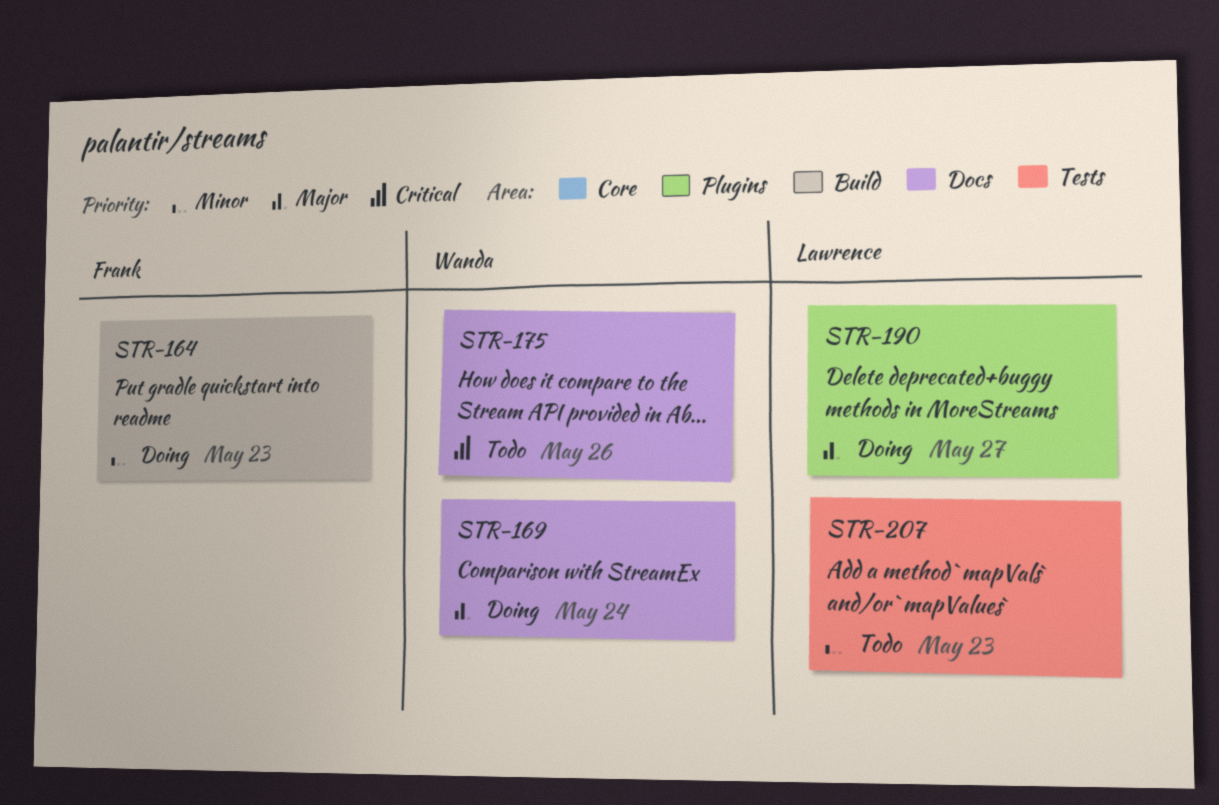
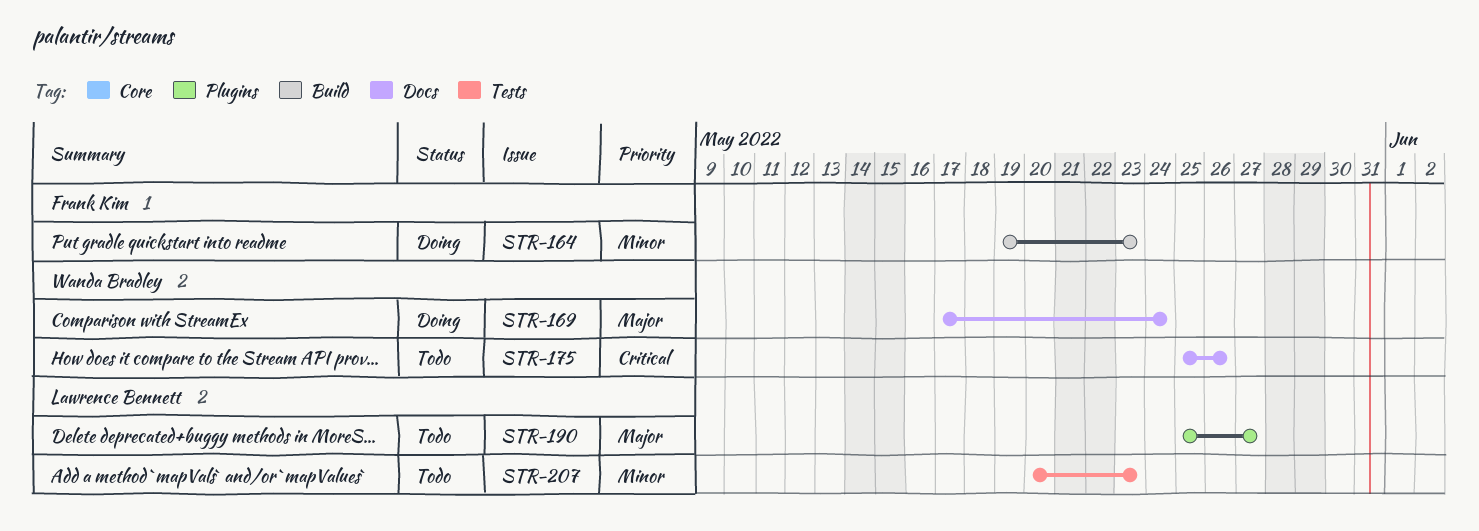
STR-190, status: Doing -> Todo

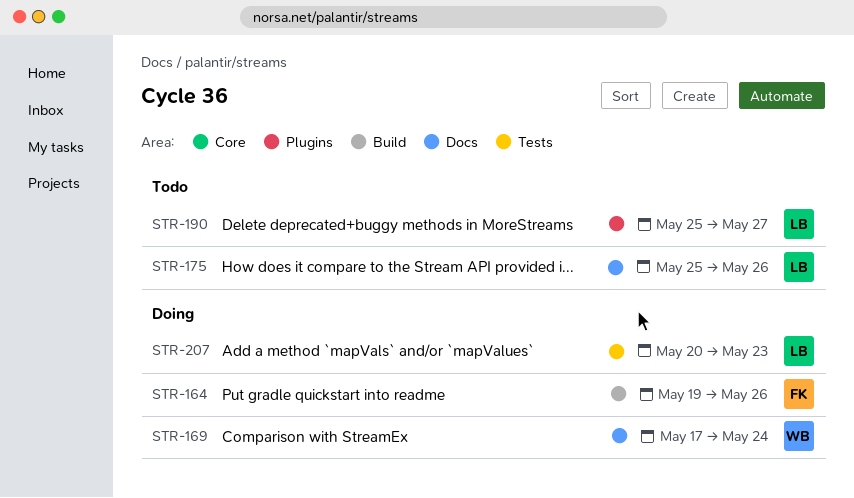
STR-164, due: May 23 -> May 26
STR-175, owner: Wanda Bradley -> Lawrence Bennett
STR-207, status: Todo -> Doing

